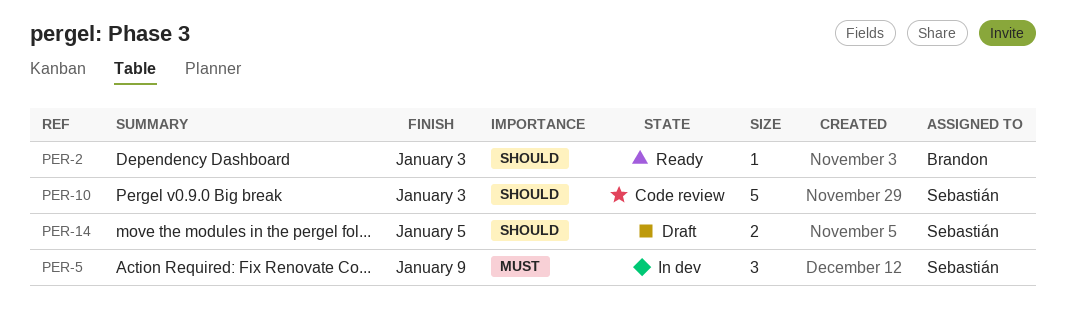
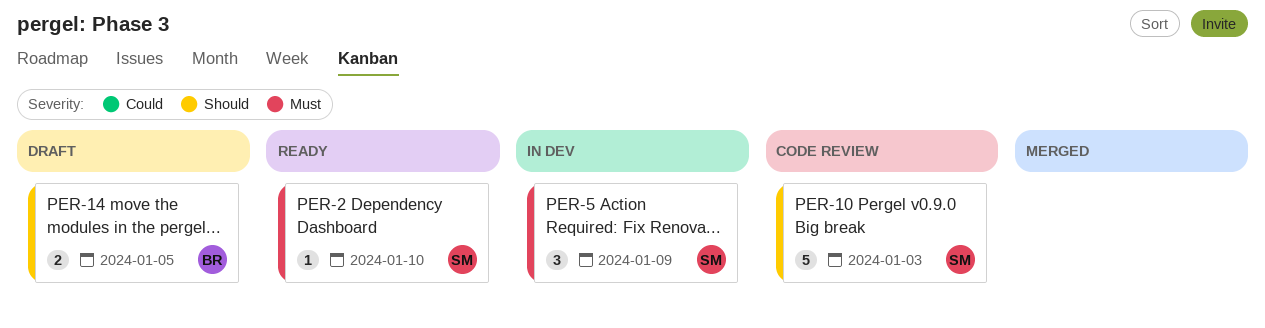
PER-2, owner: Brandon -> Sebastián
PER-2, priority: Should -> Must
PER-2, due: Jan 3 -> Jan 10
PER-14, owner: Sebastián -> Brandon

